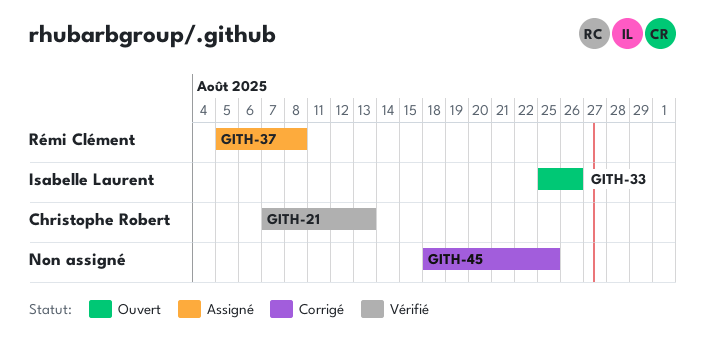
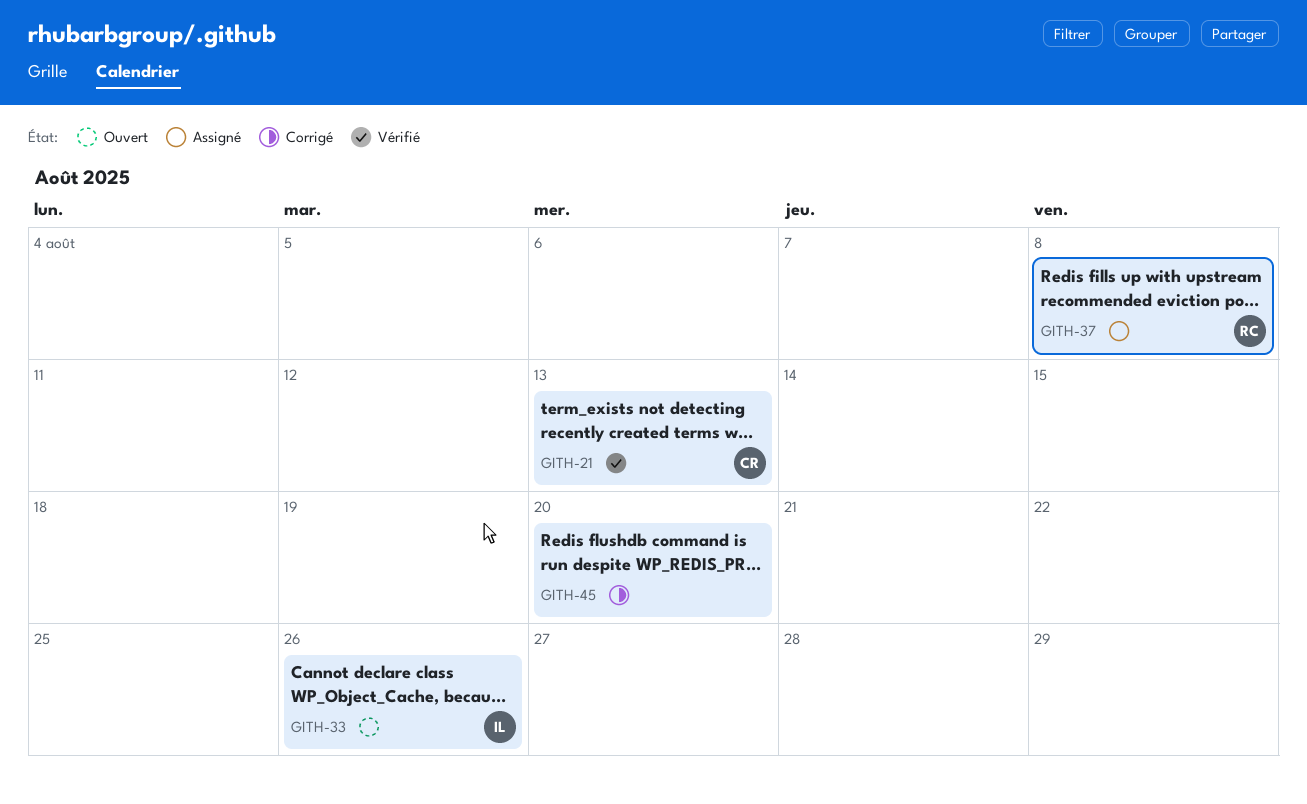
GITH-45, due: Aug 25 -> Aug 20

